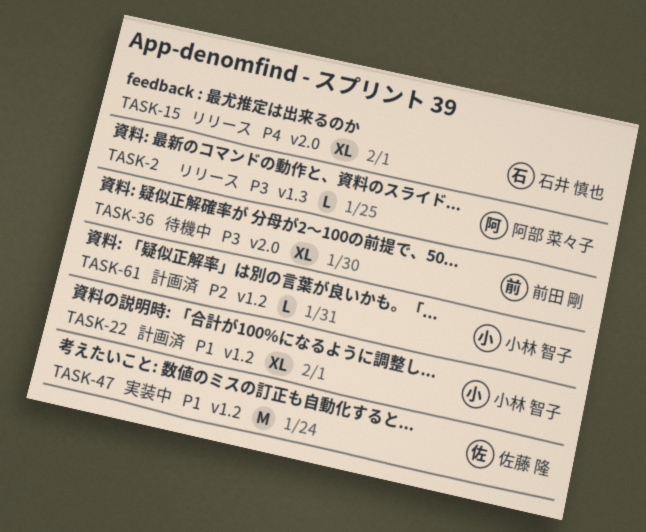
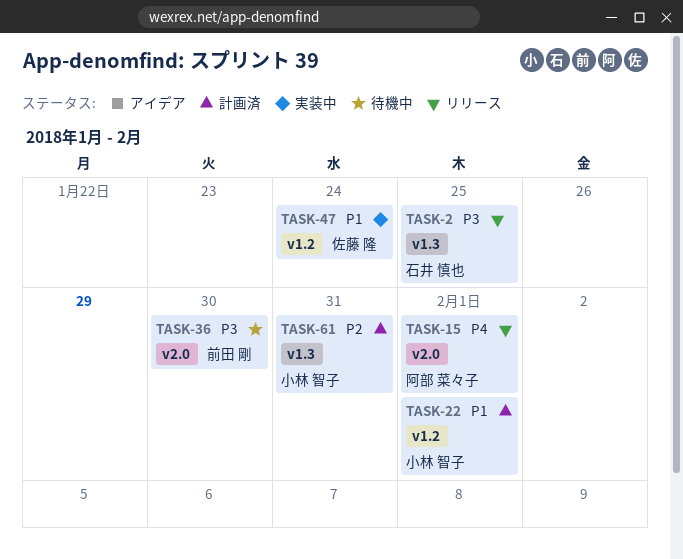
TASK-2, owner: 阿部 菜々子 -> 石井 慎也
TASK-15, owner: 石井 慎也 -> 阿部 菜々子
TASK-61, label: v1.2 -> v1.3

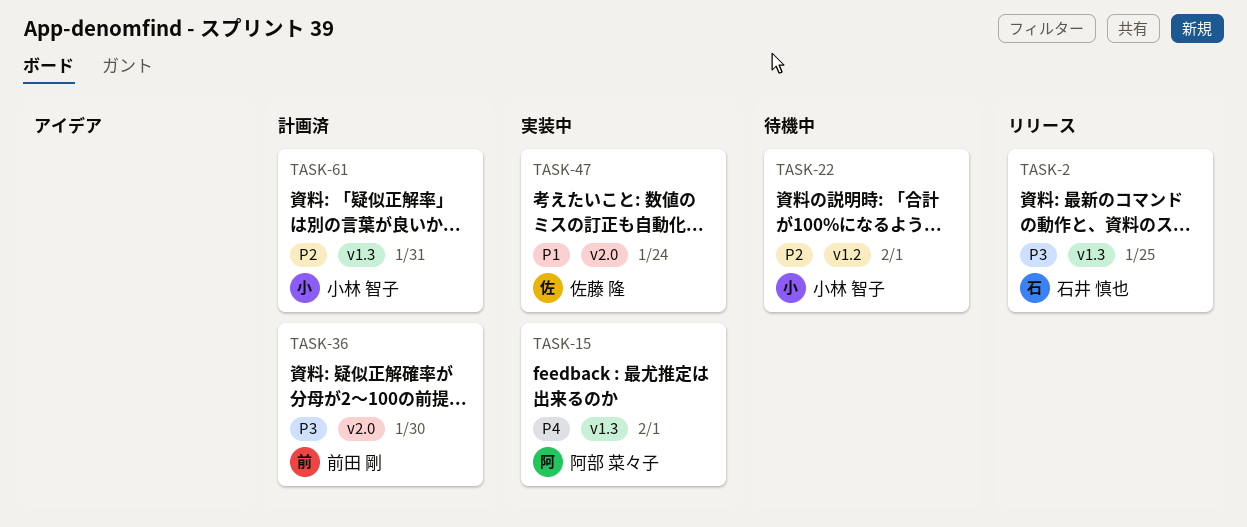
TASK-15, status: リリース -> 実装中
TASK-15, label: v2.0 -> v1.3
TASK-22, status: 計画済 -> 待機中
TASK-22, priority: P1 -> P2
TASK-36, status: 待機中 -> 計画済
TASK-47, label: v1.2 -> v2.0

